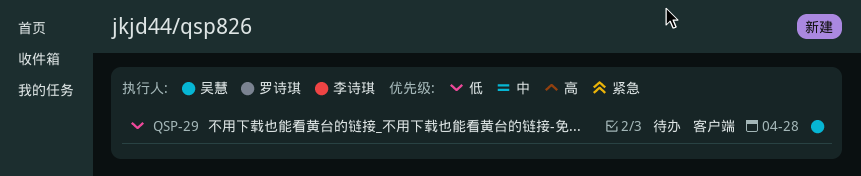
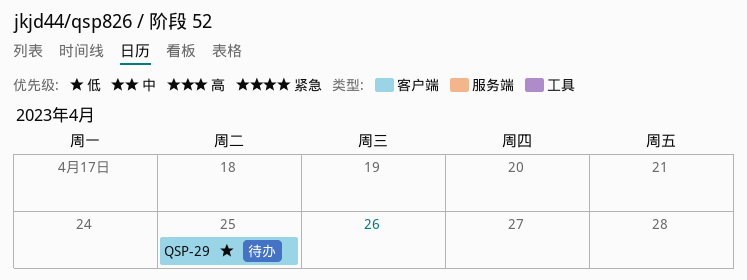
QSP-29, due: Apr 28 -> Apr 25

